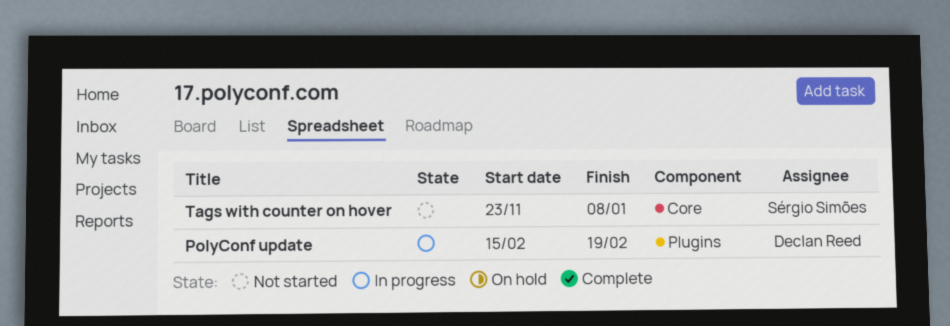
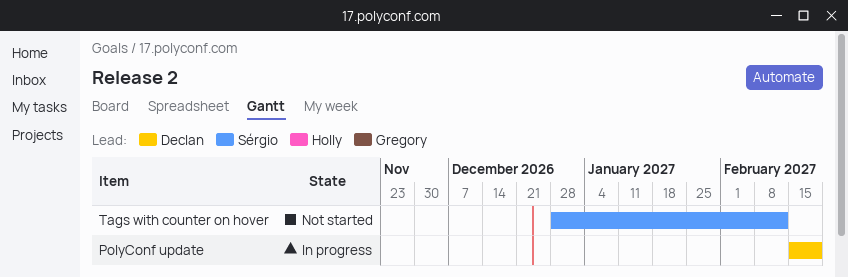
Tags with counter on hover, start: Nov 23 -> Dec 28
Tags with counter on hover, due: Jan 8 -> Feb 12

